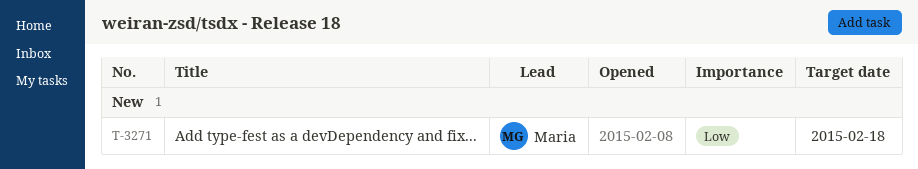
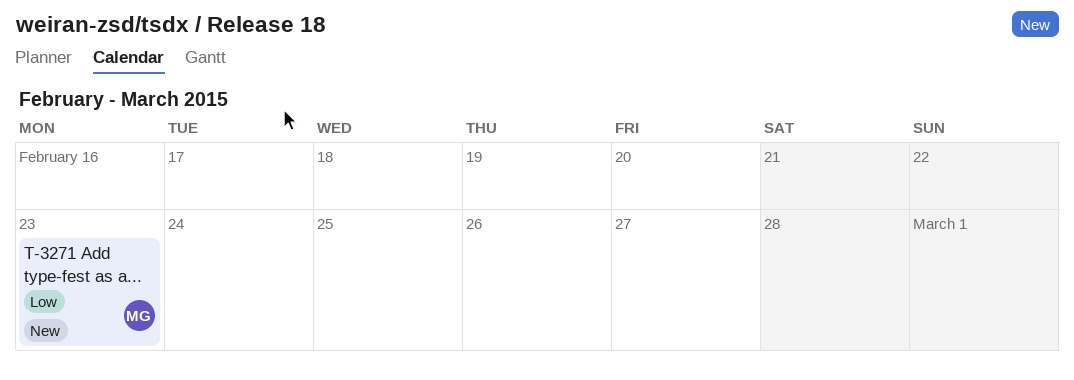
T-3271, due: Feb 18 -> Feb 23

